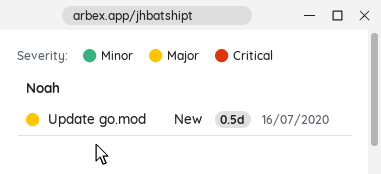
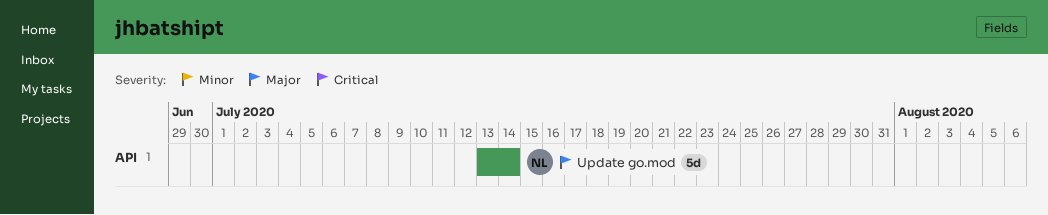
Update go.mod, estimate: 0.5d -> 5d
Update go.mod, due: Jul 16 -> Jul 14

